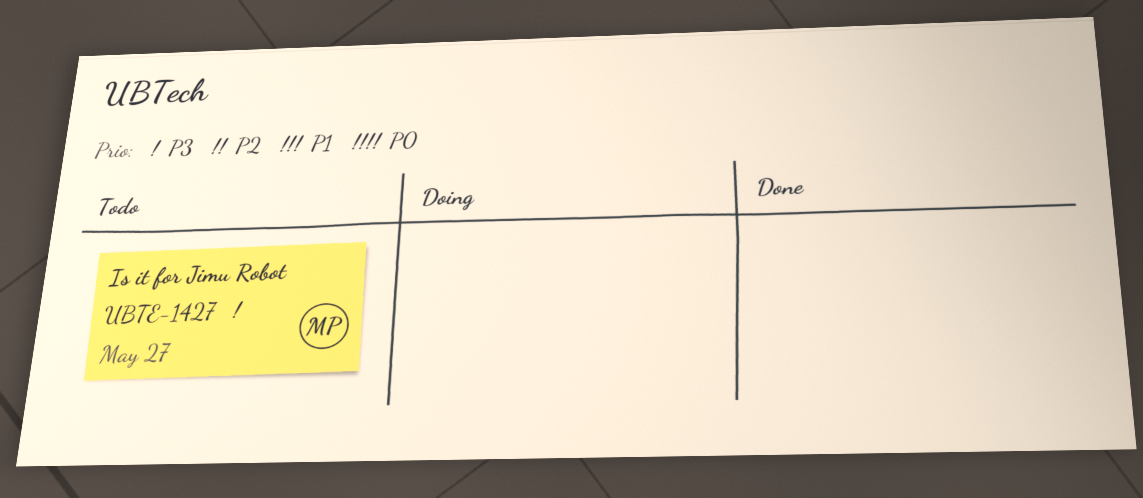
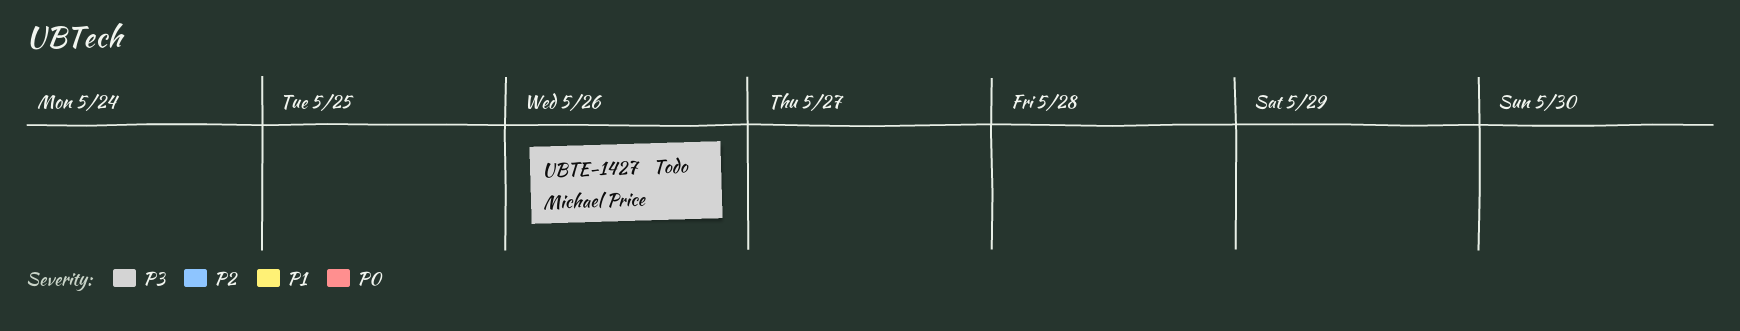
UBTE-1427, due: May 27 -> May 26

